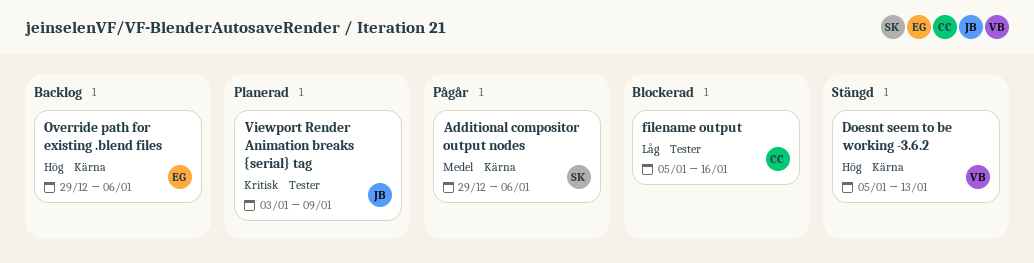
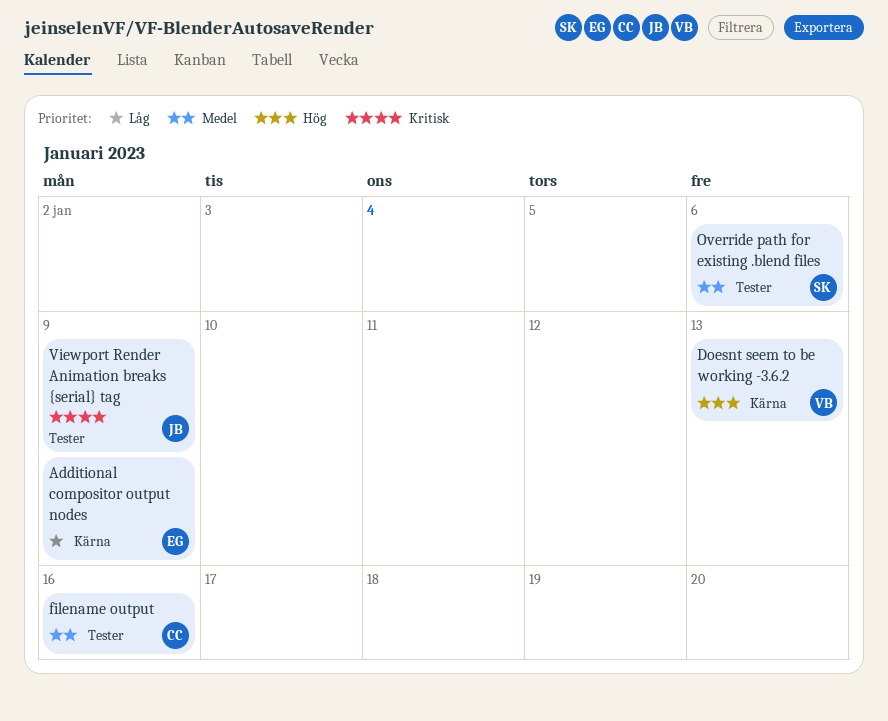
Additional compositor output nodes, owner: SK -> EG
Additional compositor output nodes, priority: Medel -> Låg
Additional compositor output nodes, due: Jan 6 -> Jan 9
filename output, priority: Låg -> Medel
Override path for existing .blend files, owner: EG -> SK
Override path for existing .blend files, priority: Hög -> Medel
Override path for existing .blend files, label: Kärna -> Tester

